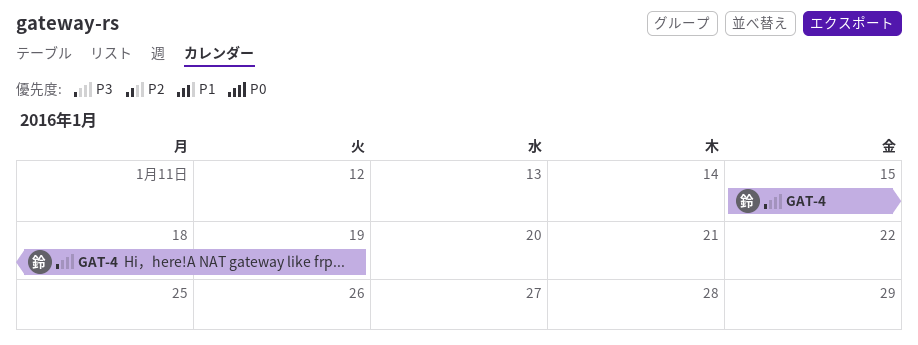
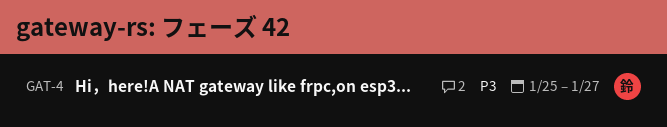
GAT-4, start: Jan 15 -> Jan 25
GAT-4, due: Jan 19 -> Jan 27

